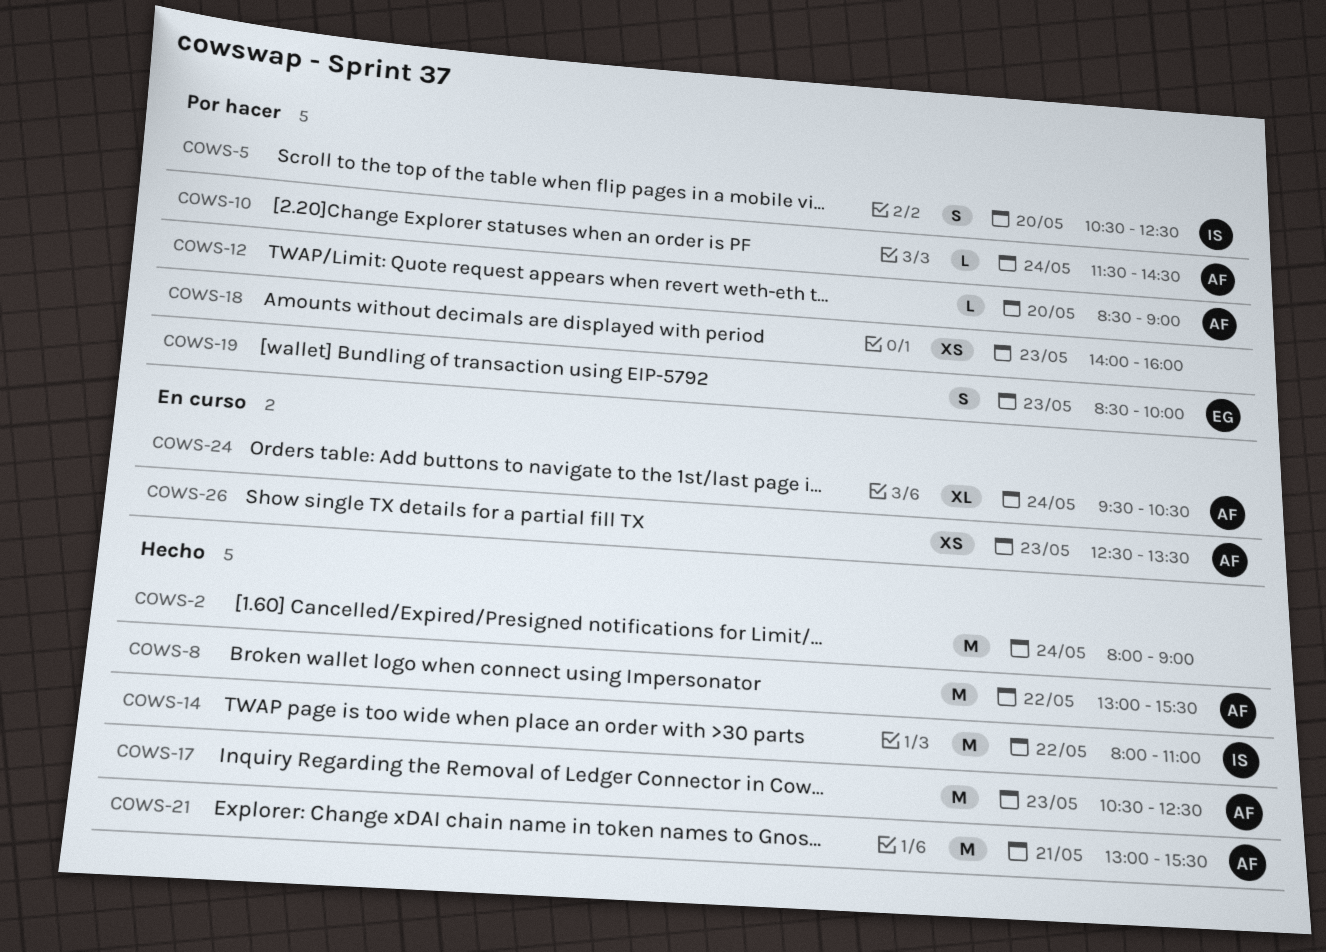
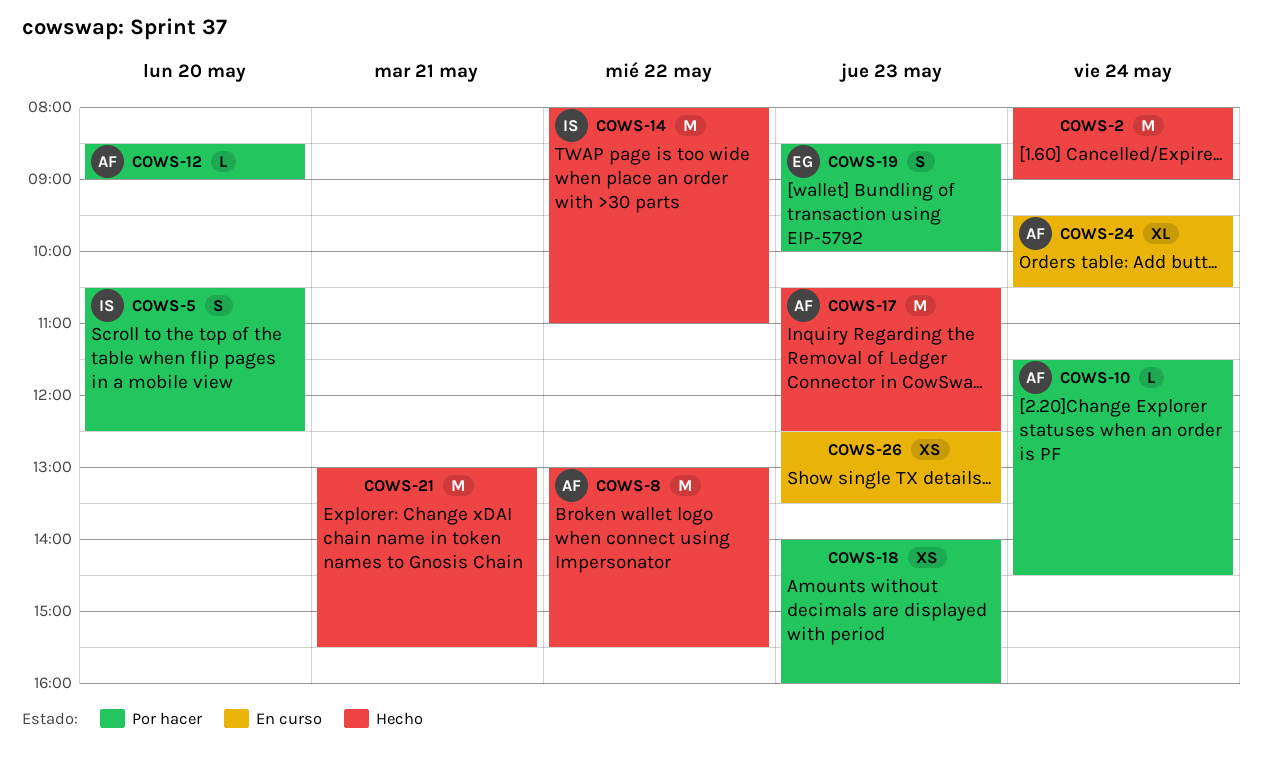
COWS-21, owner: AF -> none
COWS-26, owner: AF -> none

